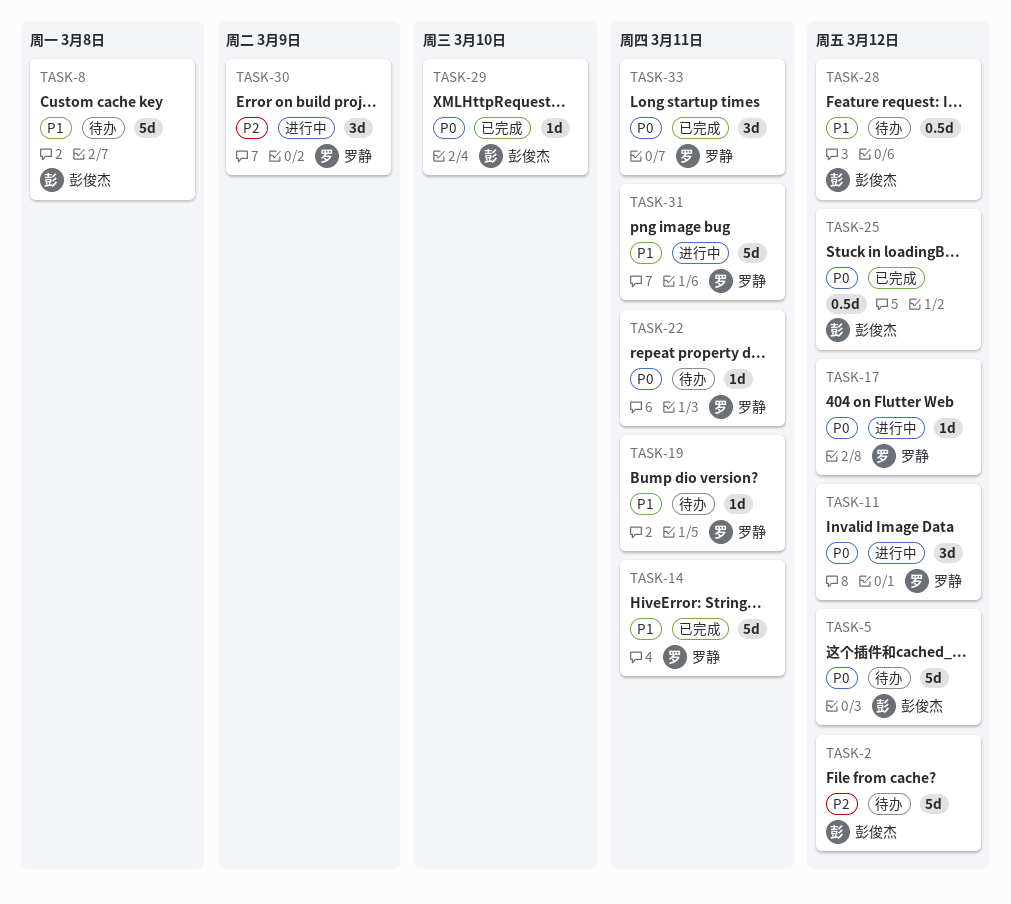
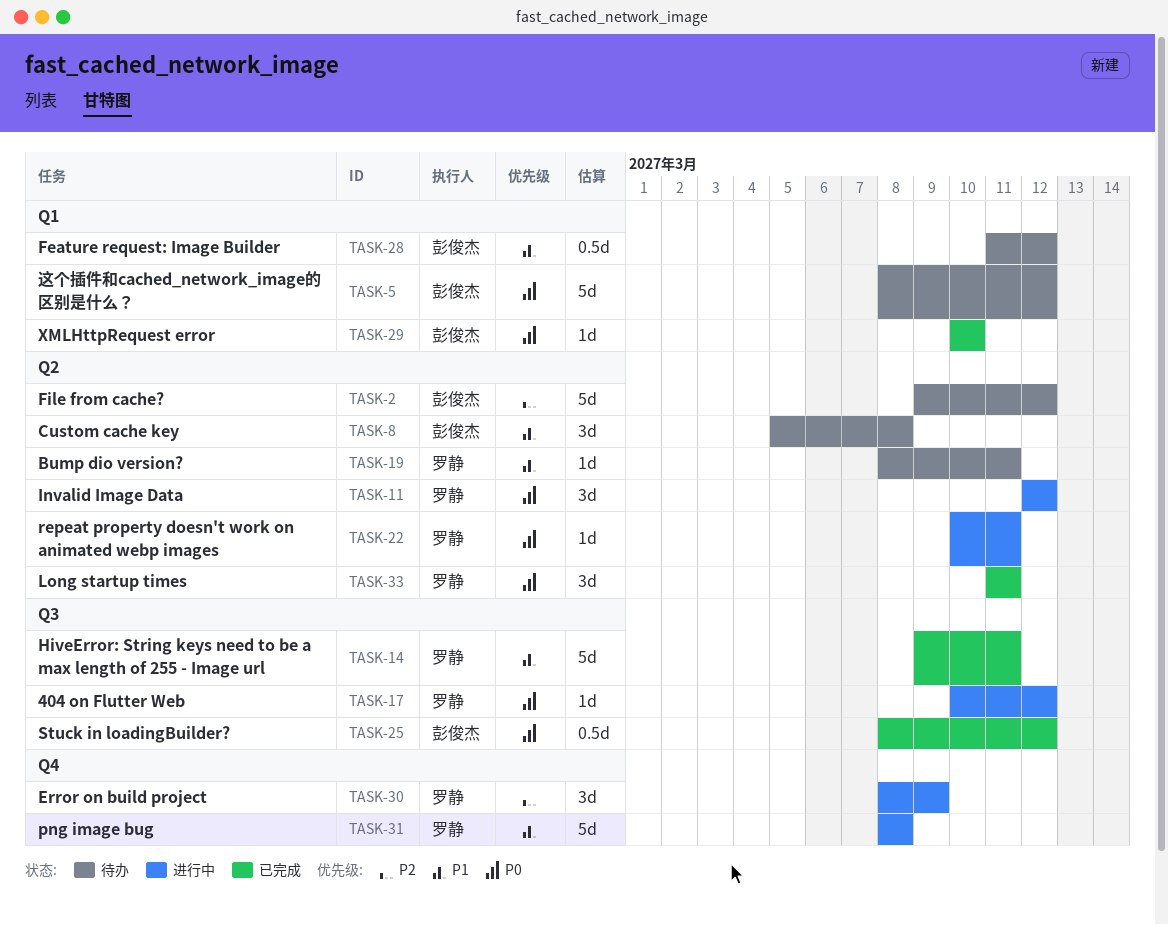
TASK-8, estimate: 5d -> 3d
TASK-22, status: 待办 -> 进行中
TASK-31, due: Mar 11 -> Mar 8

